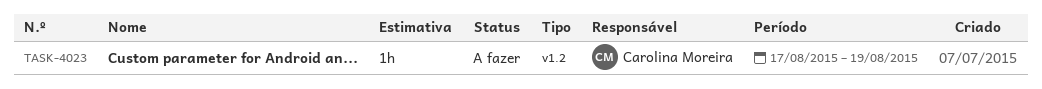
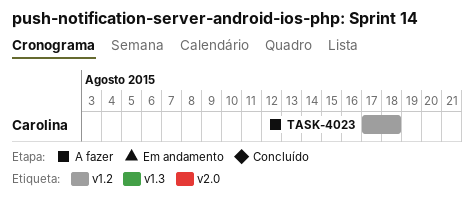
TASK-4023, due: Aug 19 -> Aug 18

